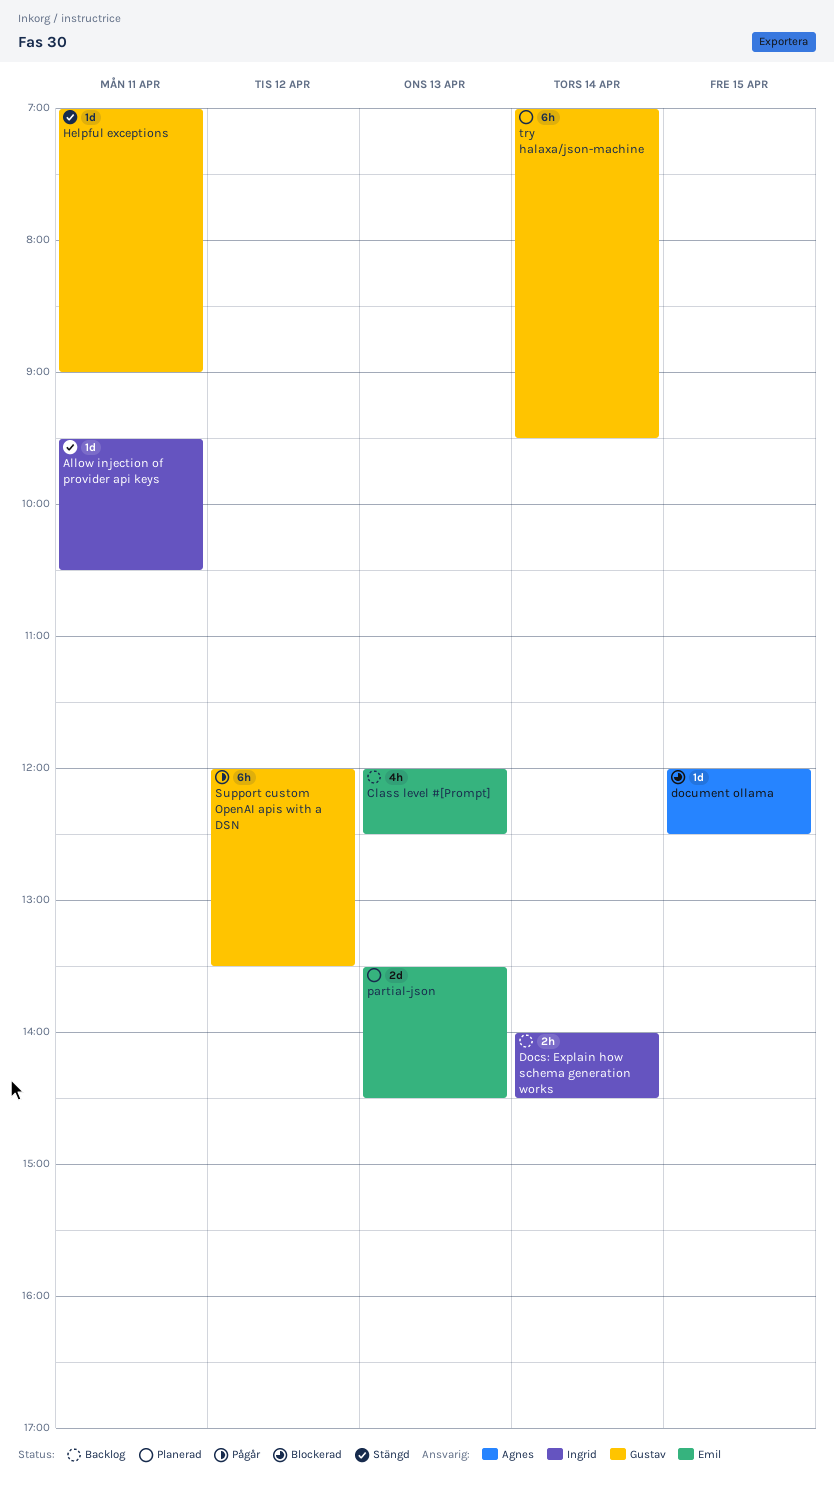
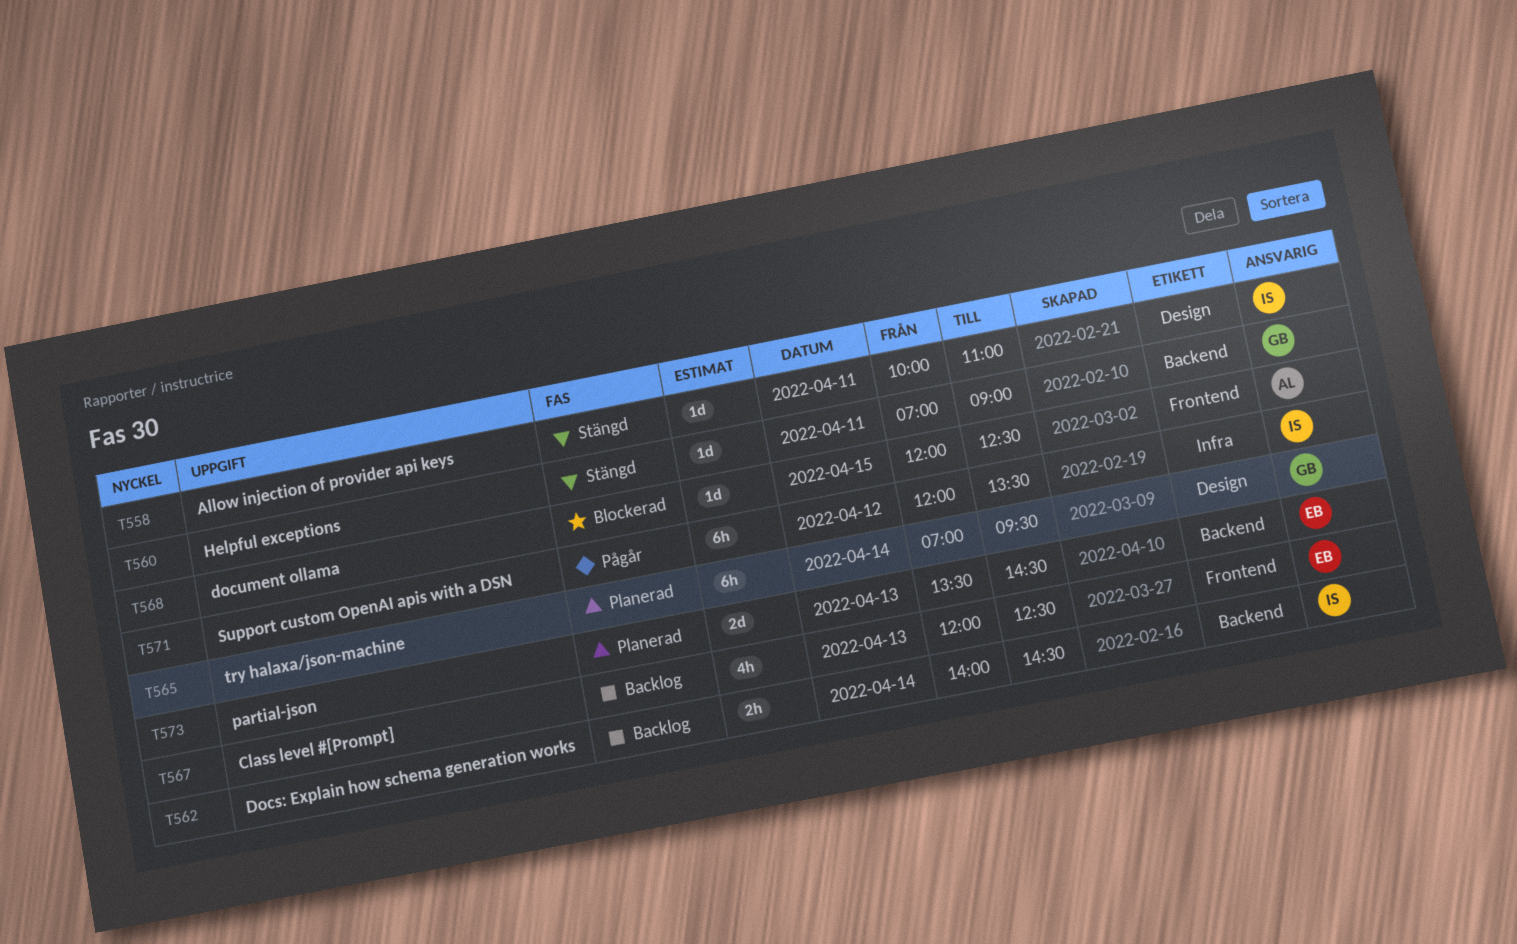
Allow injection of provider api keys, begins: 09:30 -> 10:00
Allow injection of provider api keys, ends: 10:30 -> 11:00
Support custom OpenAI apis with a DSN, owner: Gustav -> Ingrid

